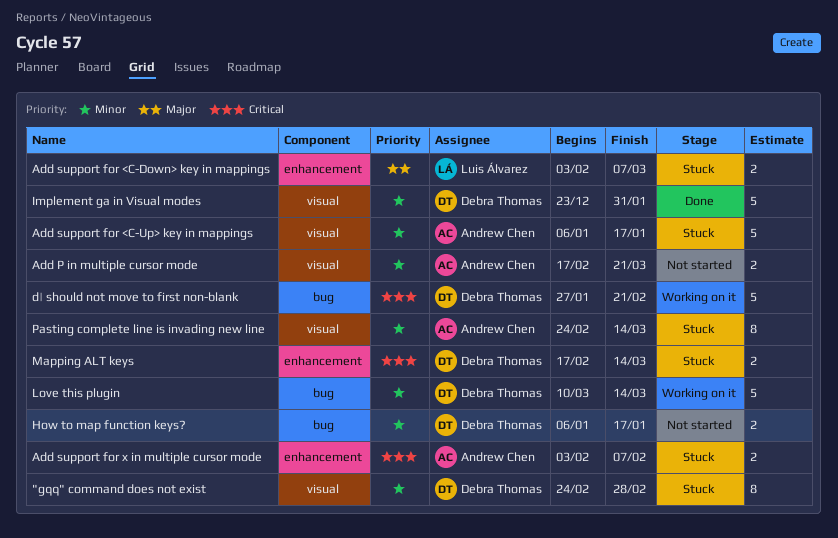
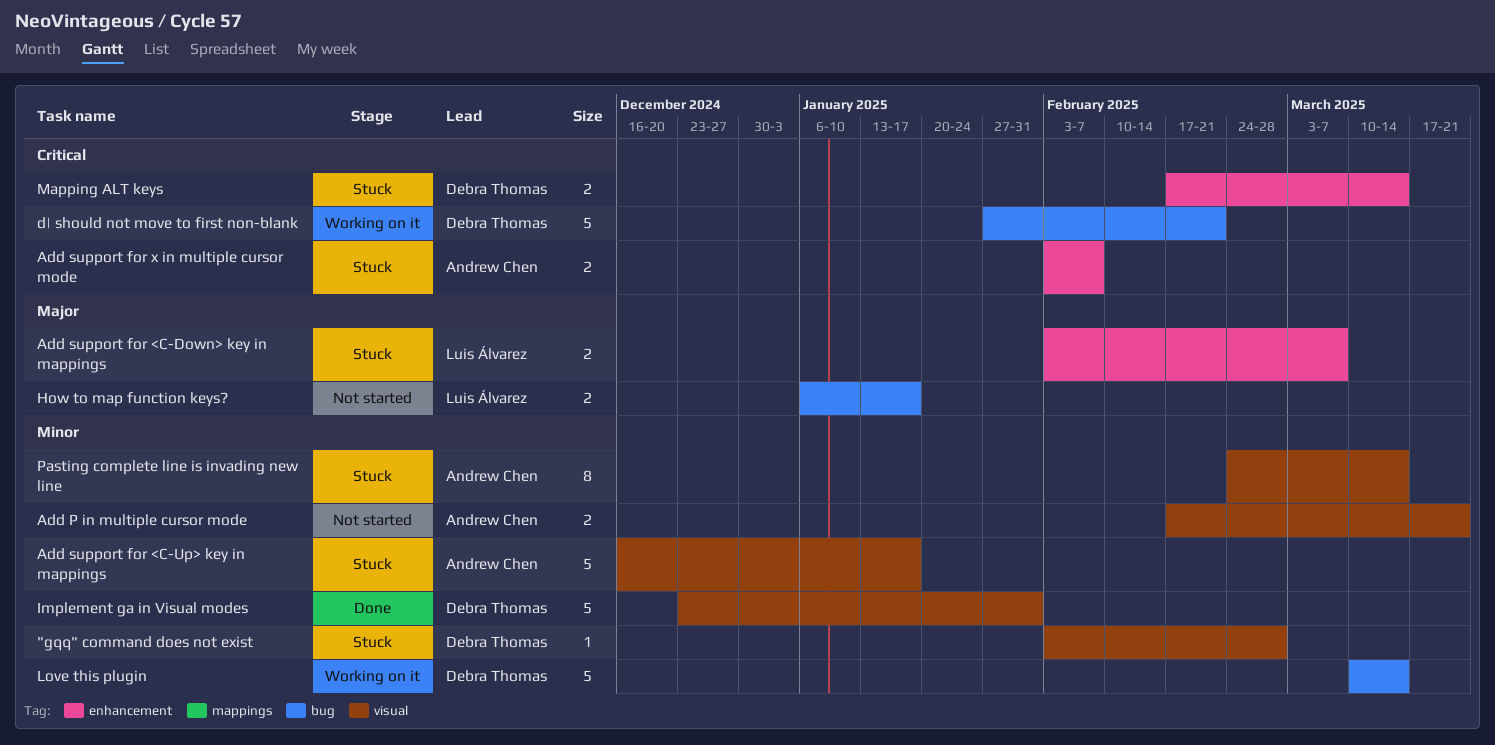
"gqq" command does not exist, estimate: 8 -> 1
"gqq" command does not exist, start: Feb 24 -> Feb 3
Add support for <C-Up> key in mappings, start: Jan 6 -> Dec 16
How to map function keys?, owner: Debra Thomas -> Luis Álvarez
How to map function keys?, priority: Minor -> Major

